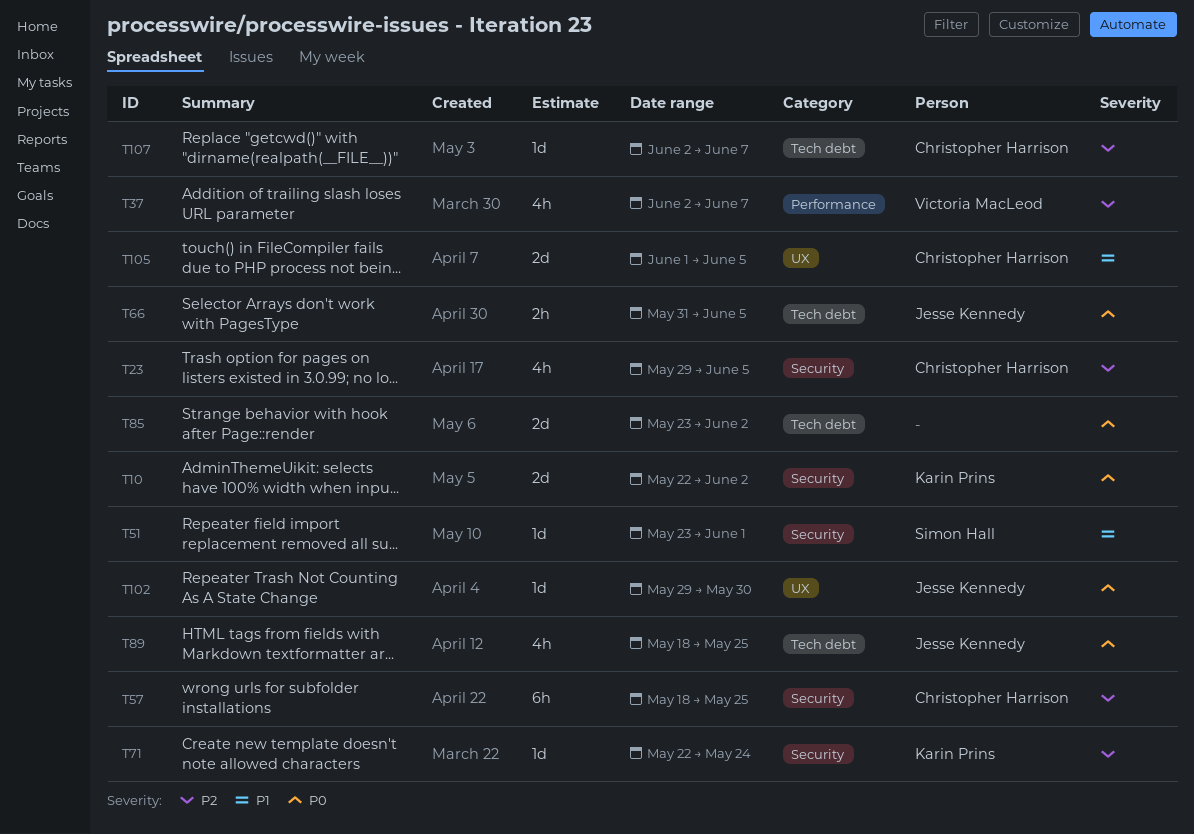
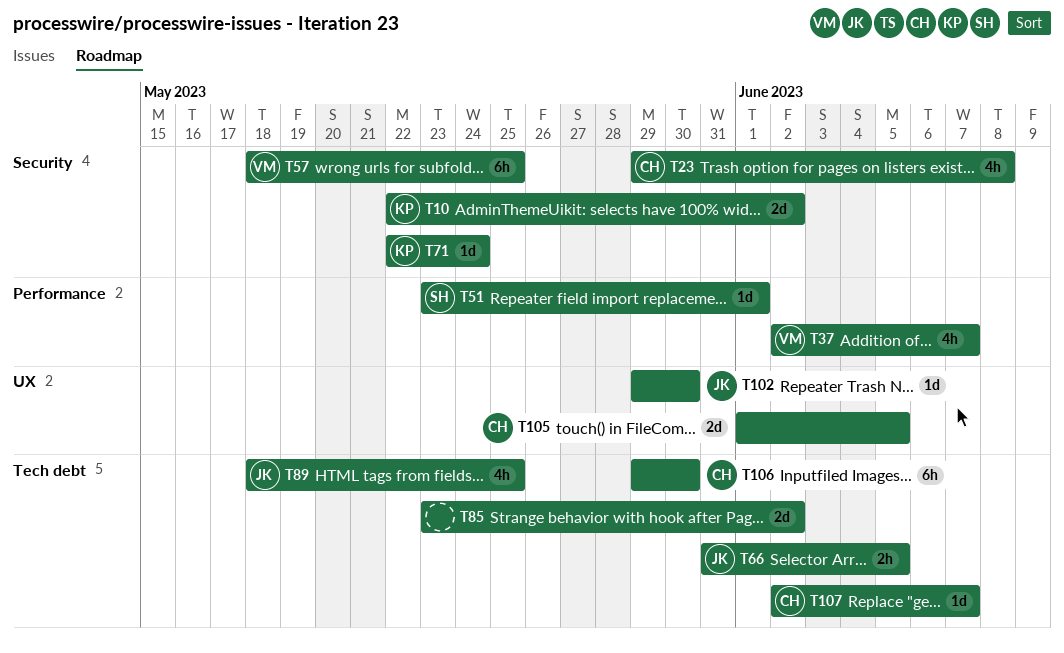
T23, due: Jun 5 -> Jun 8
T51, label: Security -> Performance
T57, owner: Christopher Harrison -> Victoria MacLeod
T106: none -> present

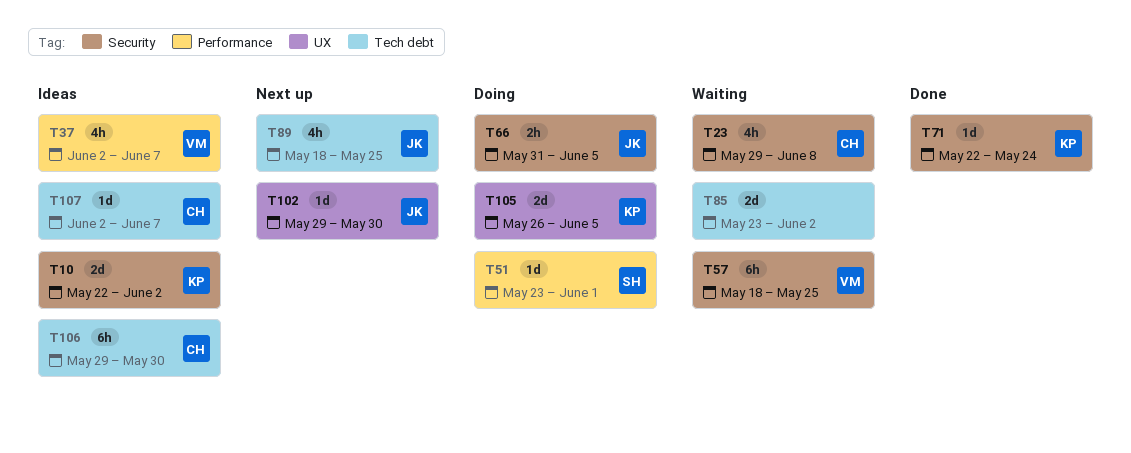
T66, label: Tech debt -> Security
T105, owner: CH -> KP
T105, start: Jun 1 -> May 26

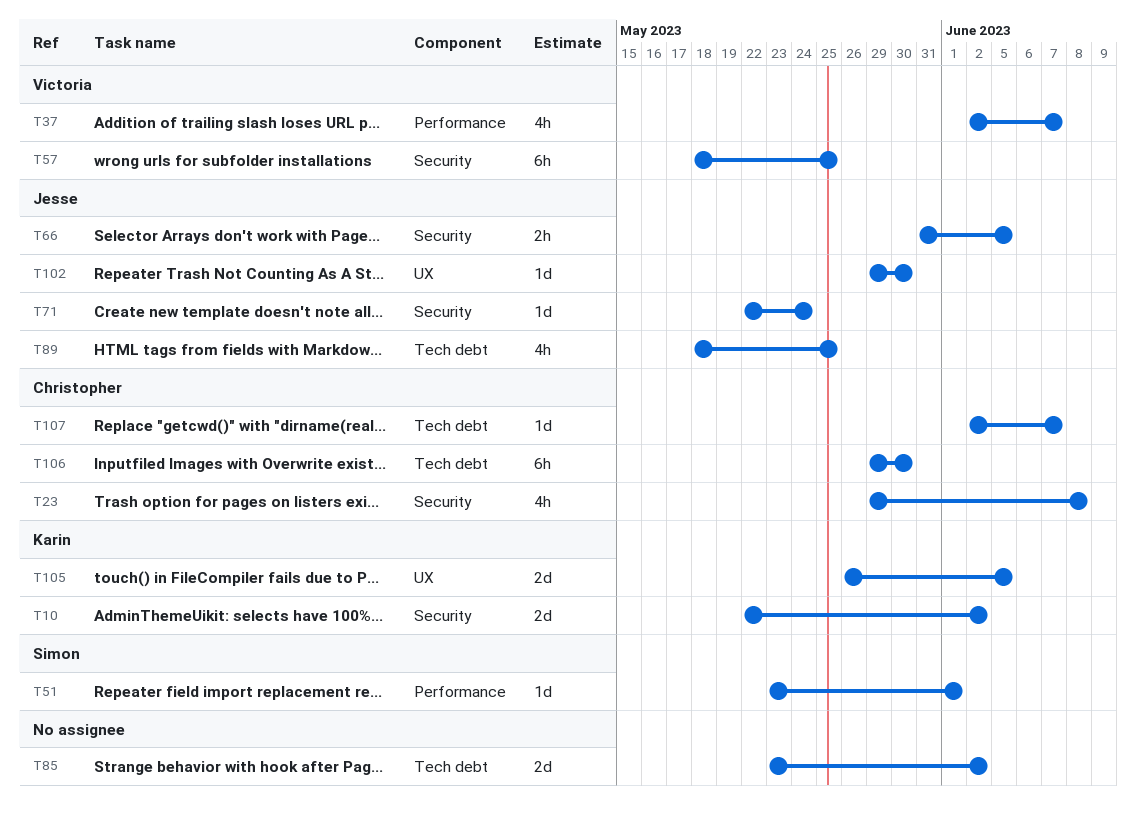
T71, owner: Karin -> Jesse

